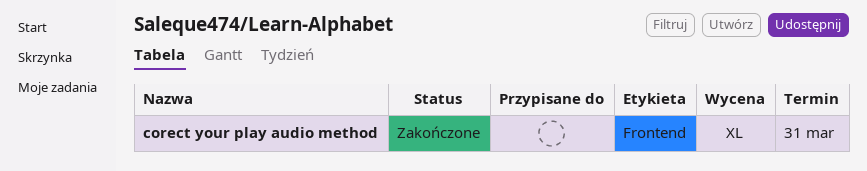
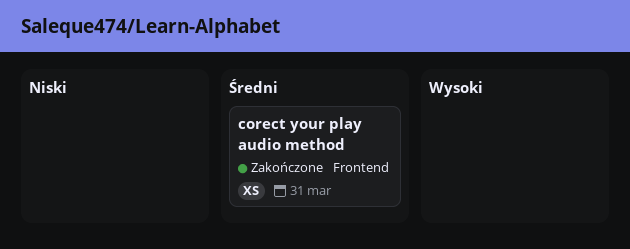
corect your play audio method, estimate: XL -> XS

